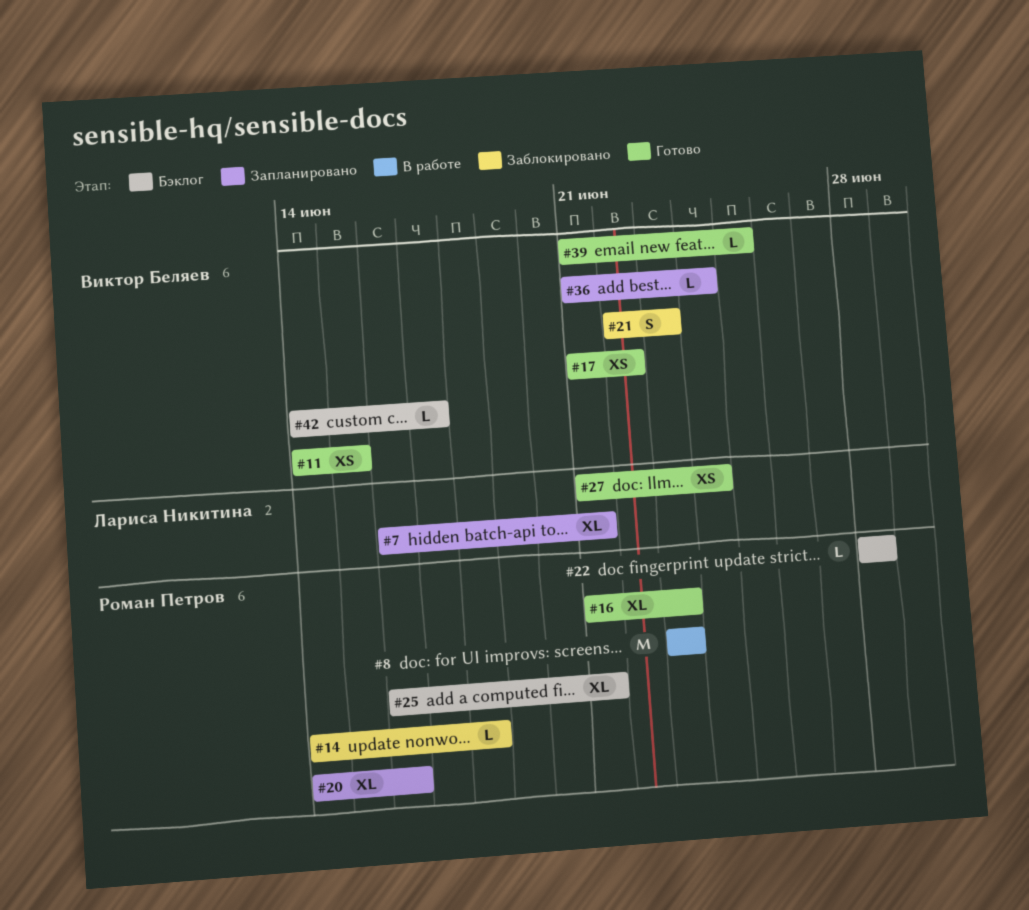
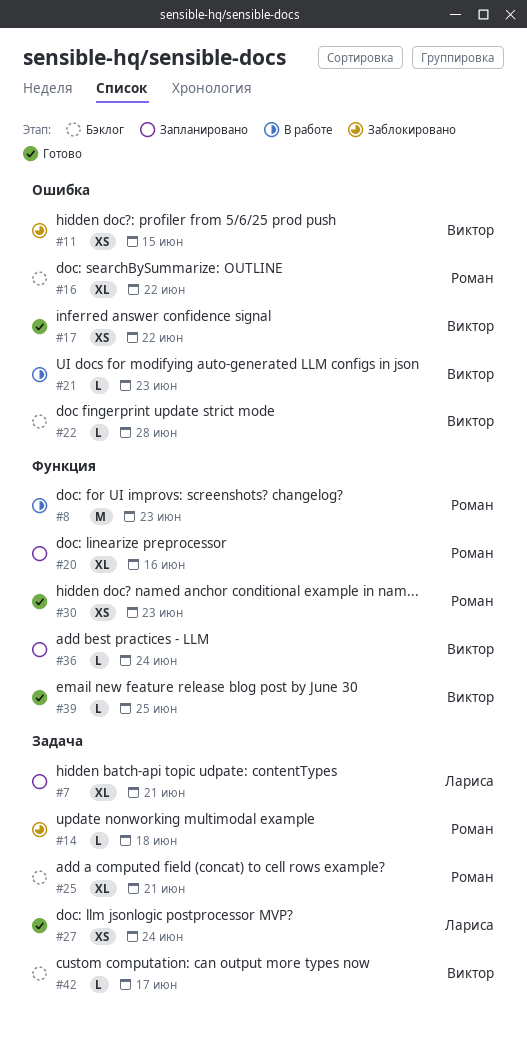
#11, status: Готово -> Заблокировано
#16, status: Готово -> Бэклог
#16, due: Jun 23 -> Jun 22
#21, status: Заблокировано -> В работе
#21, estimate: S -> L
#22, owner: Роман Петров -> Виктор Беляев
#30: none -> present

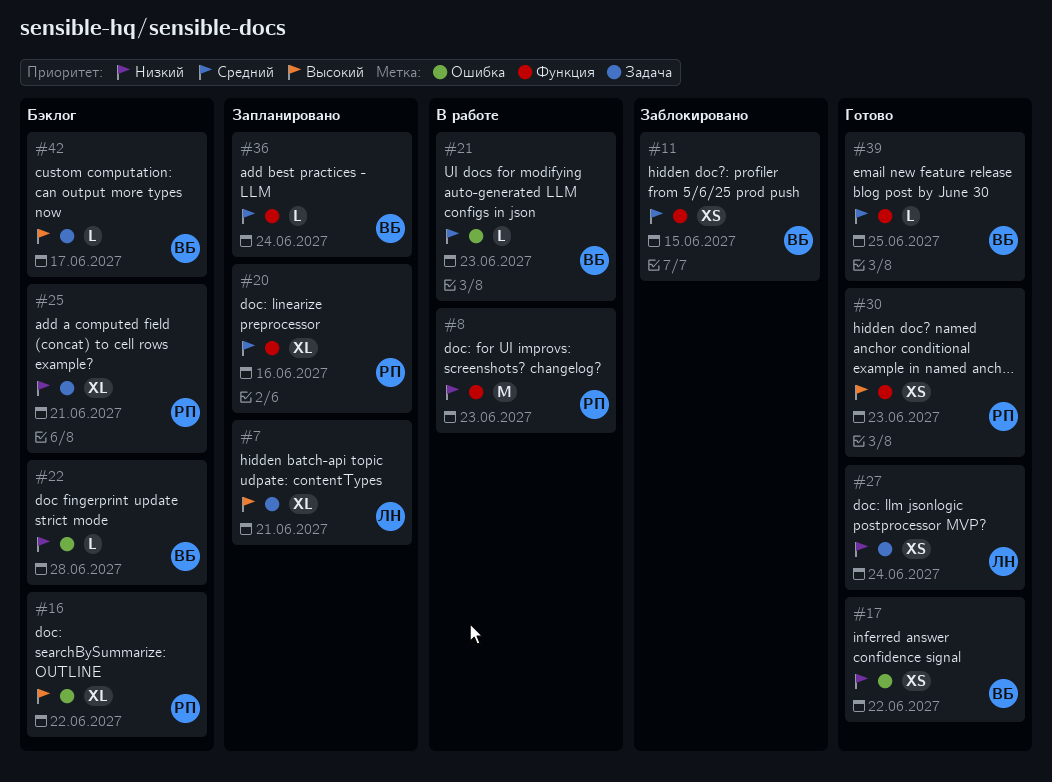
#11, label: Ошибка -> Функция
#14: present -> none

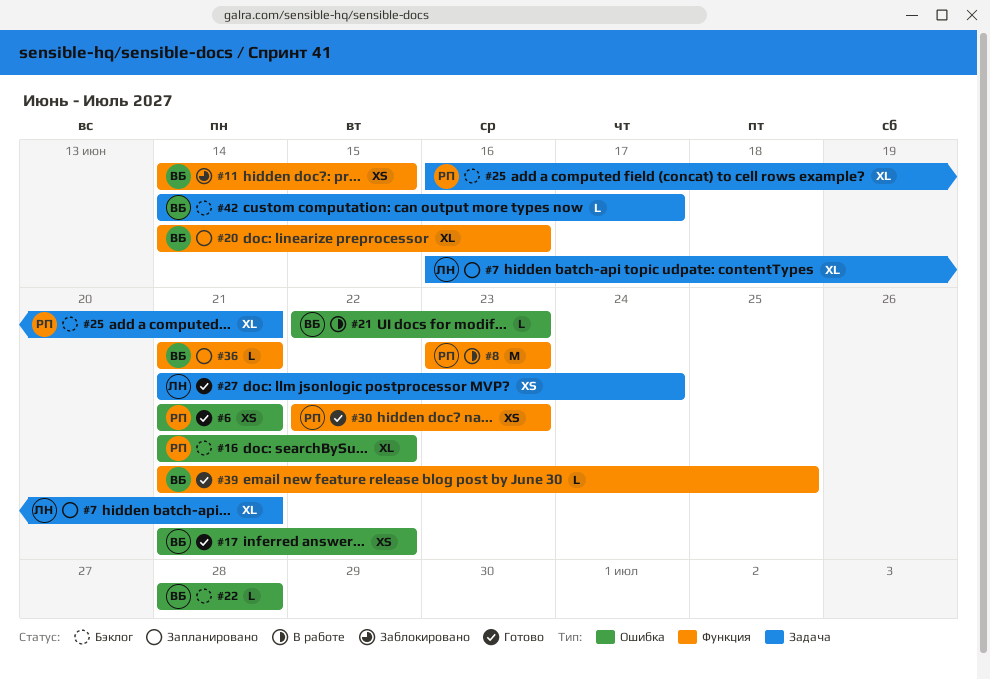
#6: none -> present
#20, owner: РП -> ВБ
#36, due: Jun 24 -> Jun 21

